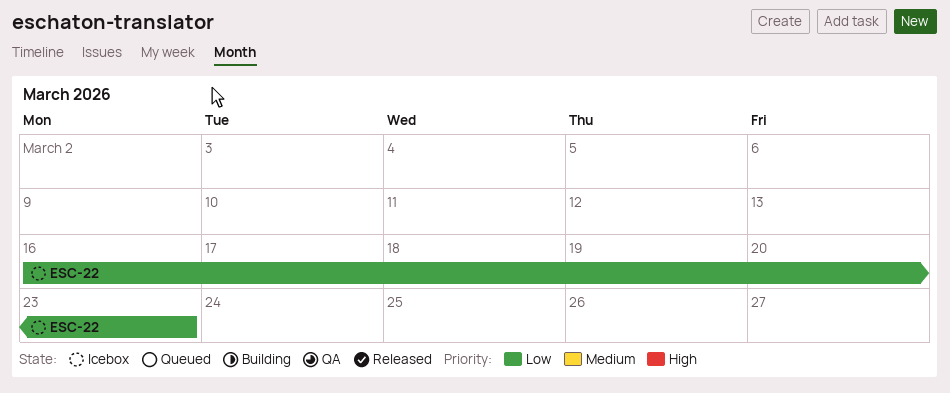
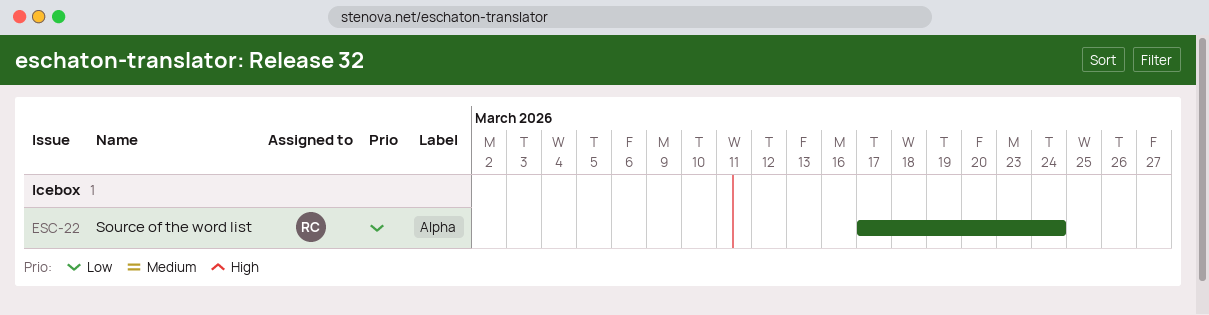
ESC-22, start: Mar 16 -> Mar 17
ESC-22, due: Mar 23 -> Mar 24

